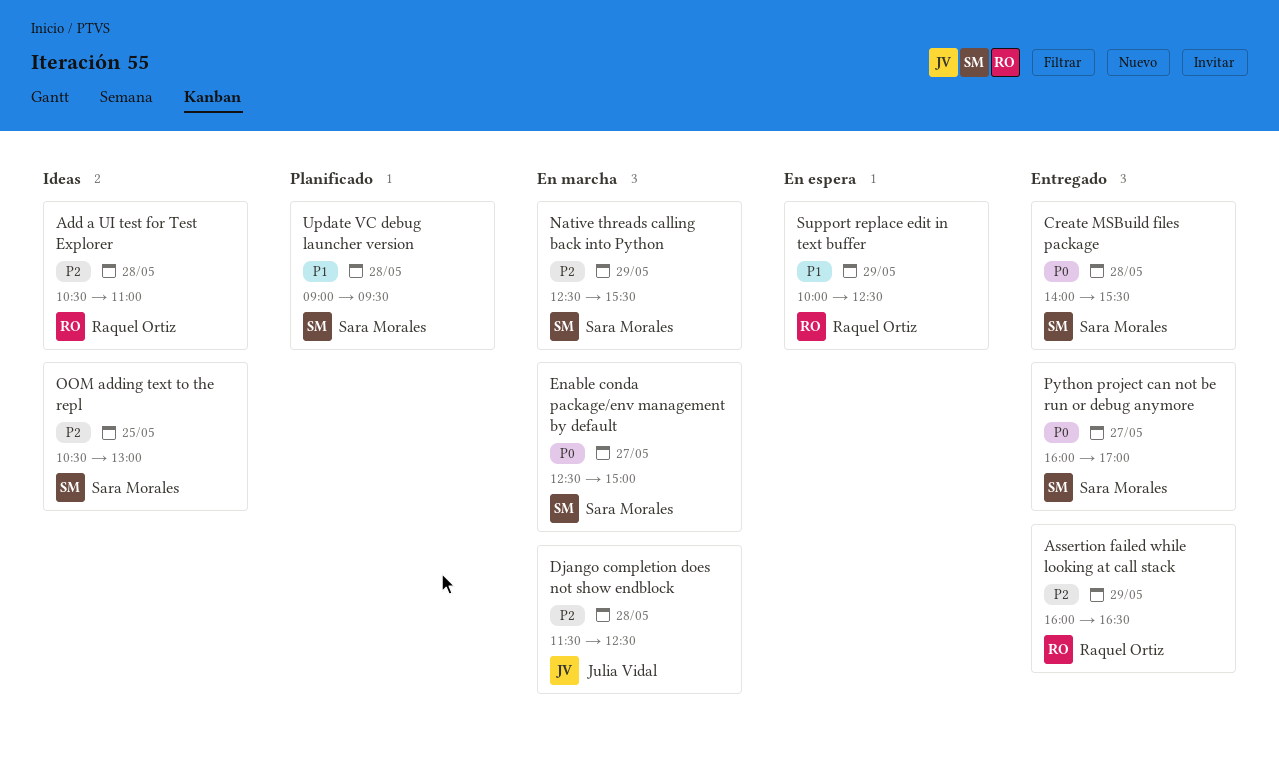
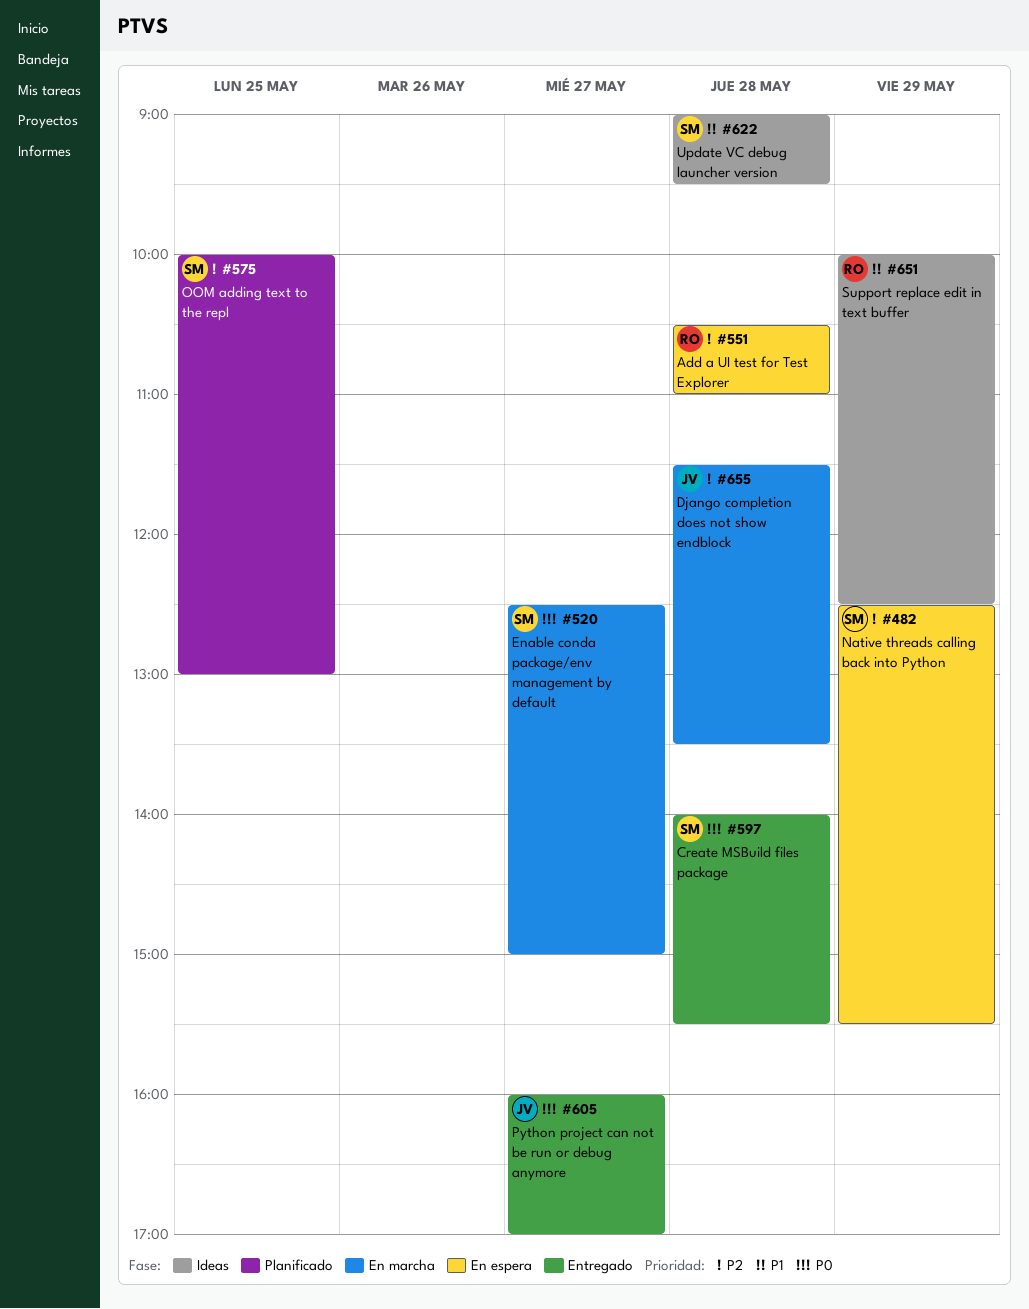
Add a UI test for Test Explorer, status: Ideas -> En espera
Assertion failed while looking at call stack: present -> none
Django completion does not show endblock, ends: 12:30 -> 13:30
Native threads calling back into Python, status: En marcha -> En espera
OOM adding text to the repl, status: Ideas -> Planificado
OOM adding text to the repl, begins: 10:30 -> 10:00
Python project can not be run or debug anymore, owner: Sara Morales -> Julia Vidal
Support replace edit in text buffer, status: En espera -> Ideas
Update VC debug launcher version, status: Planificado -> Ideas

